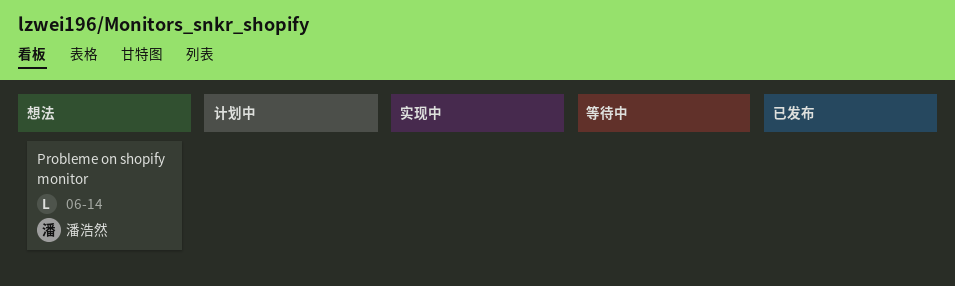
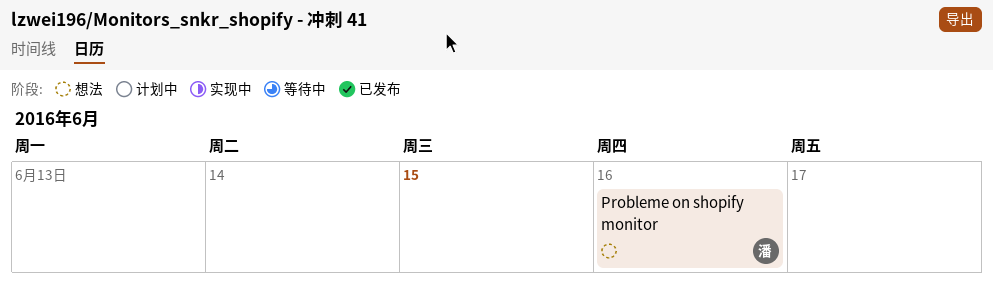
Probleme on shopify monitor, due: Jun 14 -> Jun 16

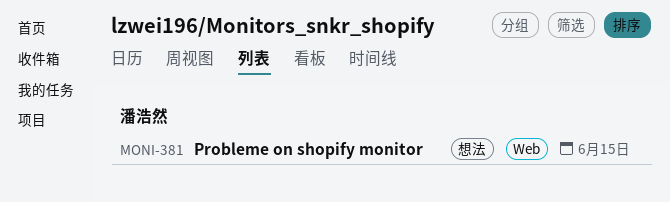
Probleme on shopify monitor, due: Jun 16 -> Jun 15

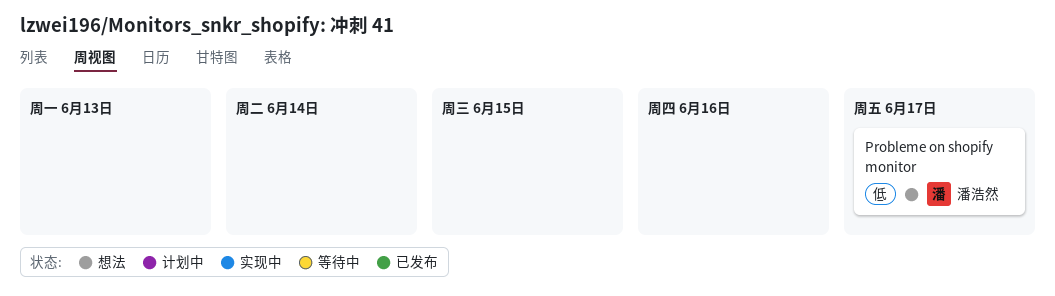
Probleme on shopify monitor, due: Jun 15 -> Jun 17

